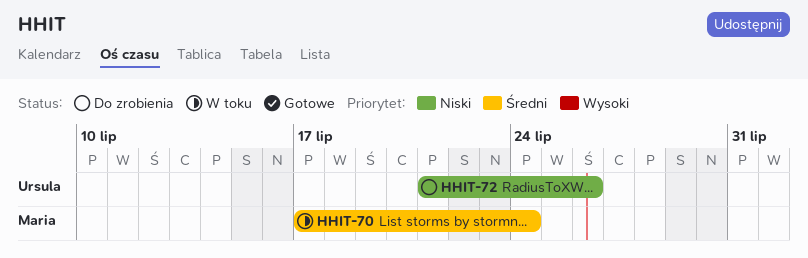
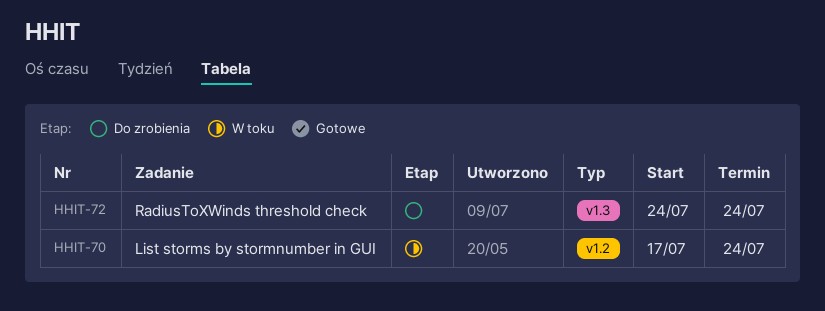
HHIT-72, start: Jul 21 -> Jul 24
HHIT-72, due: Jul 26 -> Jul 24

